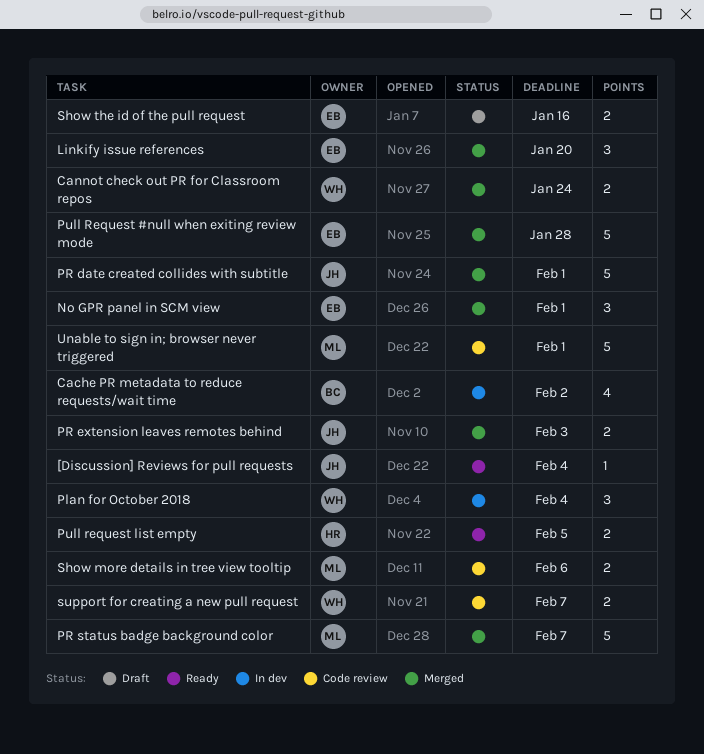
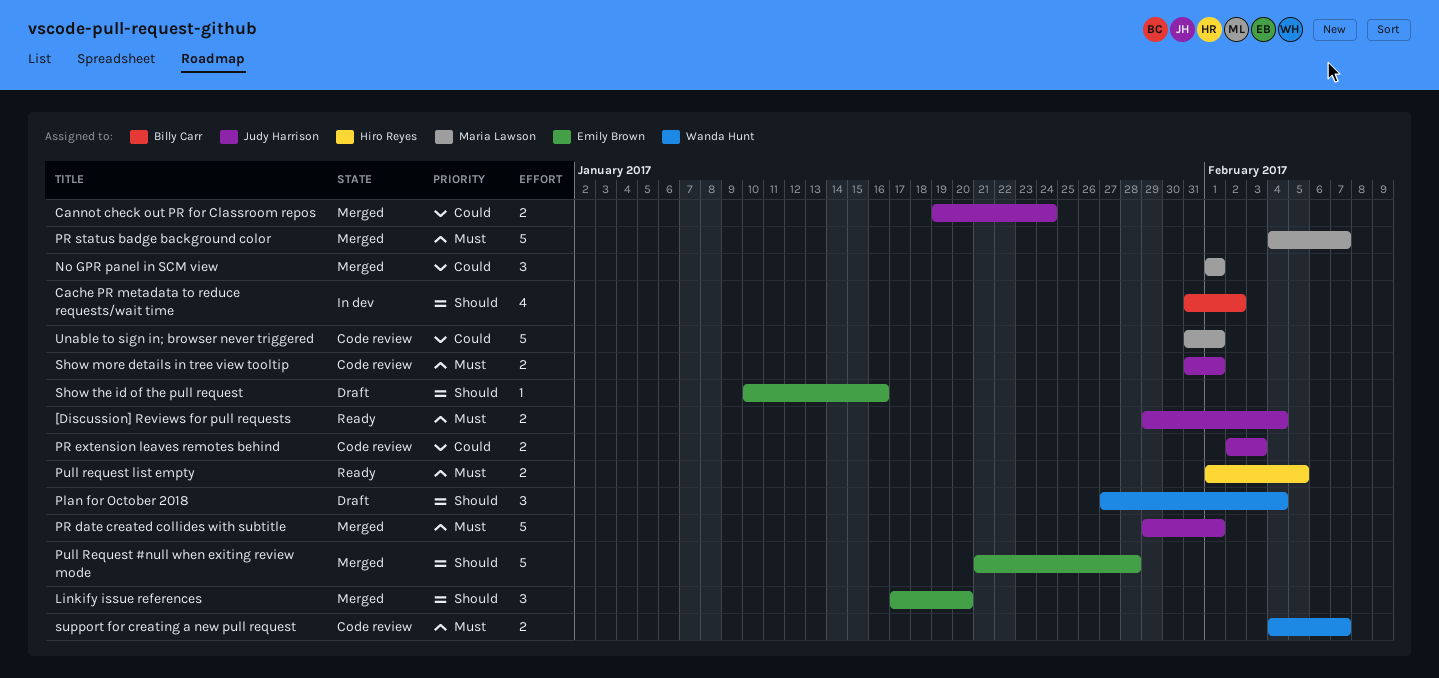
[Discussion] Reviews for pull requests, estimate: 1 -> 2
Cannot check out PR for Classroom repos, owner: Wanda Hunt -> Judy Harrison
No GPR panel in SCM view, owner: Emily Brown -> Maria Lawson
Plan for October 2018, status: In dev -> Draft
PR extension leaves remotes behind, status: Merged -> Code review
Show more details in tree view tooltip, owner: Maria Lawson -> Judy Harrison
Show more details in tree view tooltip, due: Feb 6 -> Feb 1
Show the id of the pull request, estimate: 2 -> 1

